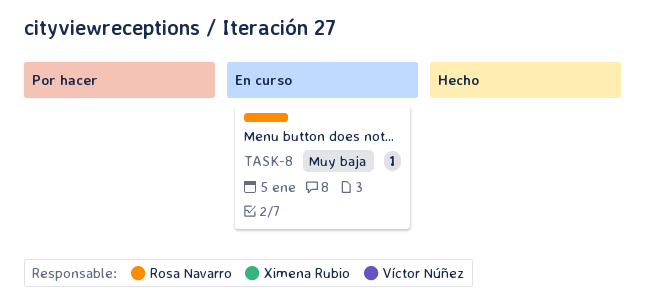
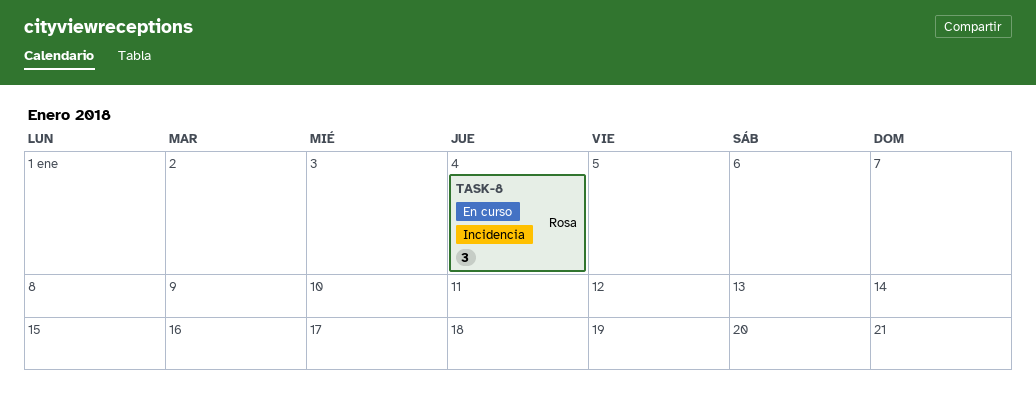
TASK-8, estimate: 1 -> 3
TASK-8, due: Jan 5 -> Jan 4

